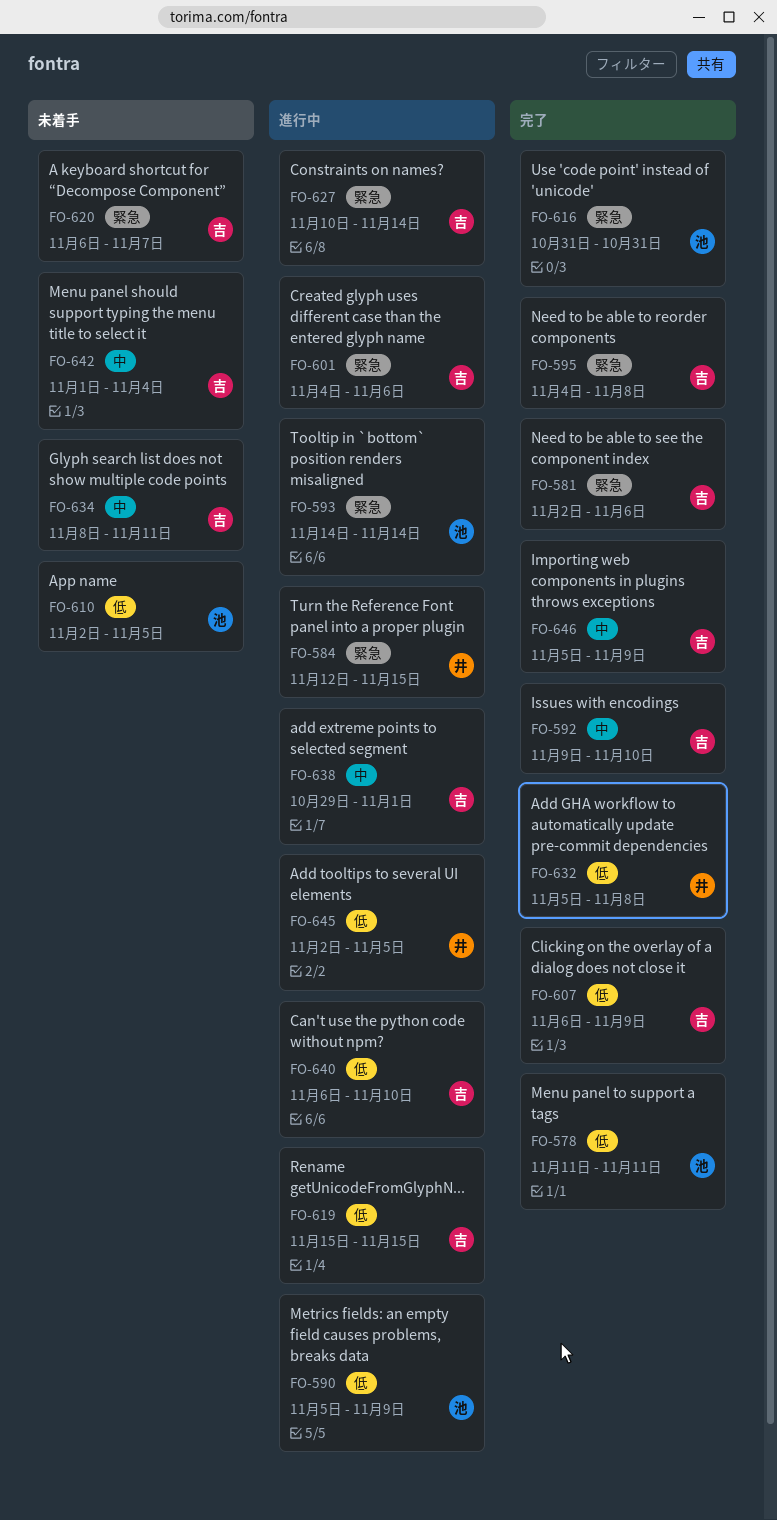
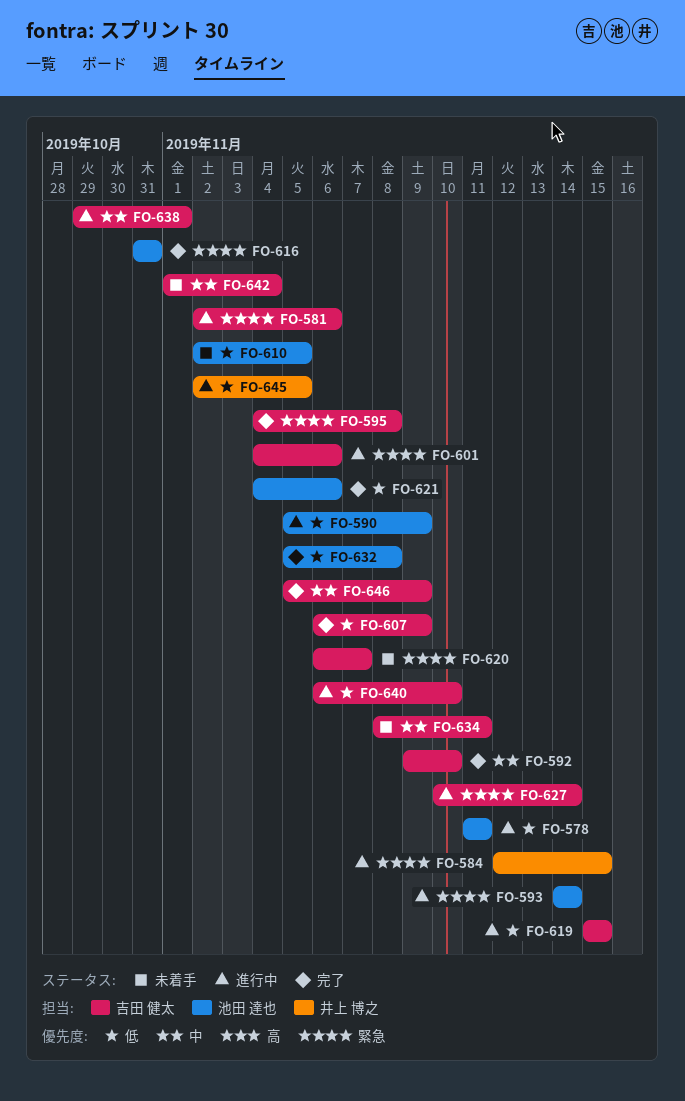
FO-578, status: 完了 -> 進行中
FO-581, status: 完了 -> 進行中
FO-621: none -> present
FO-632, owner: 井上 博之 -> 池田 達也

